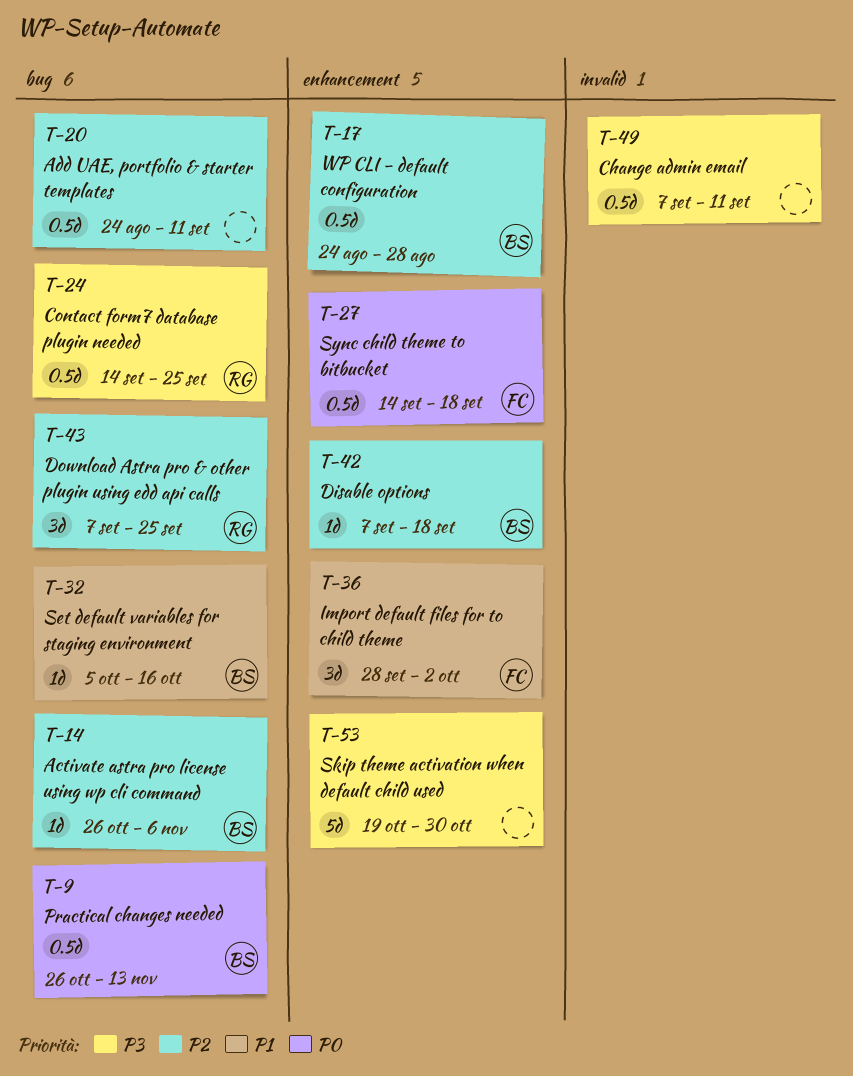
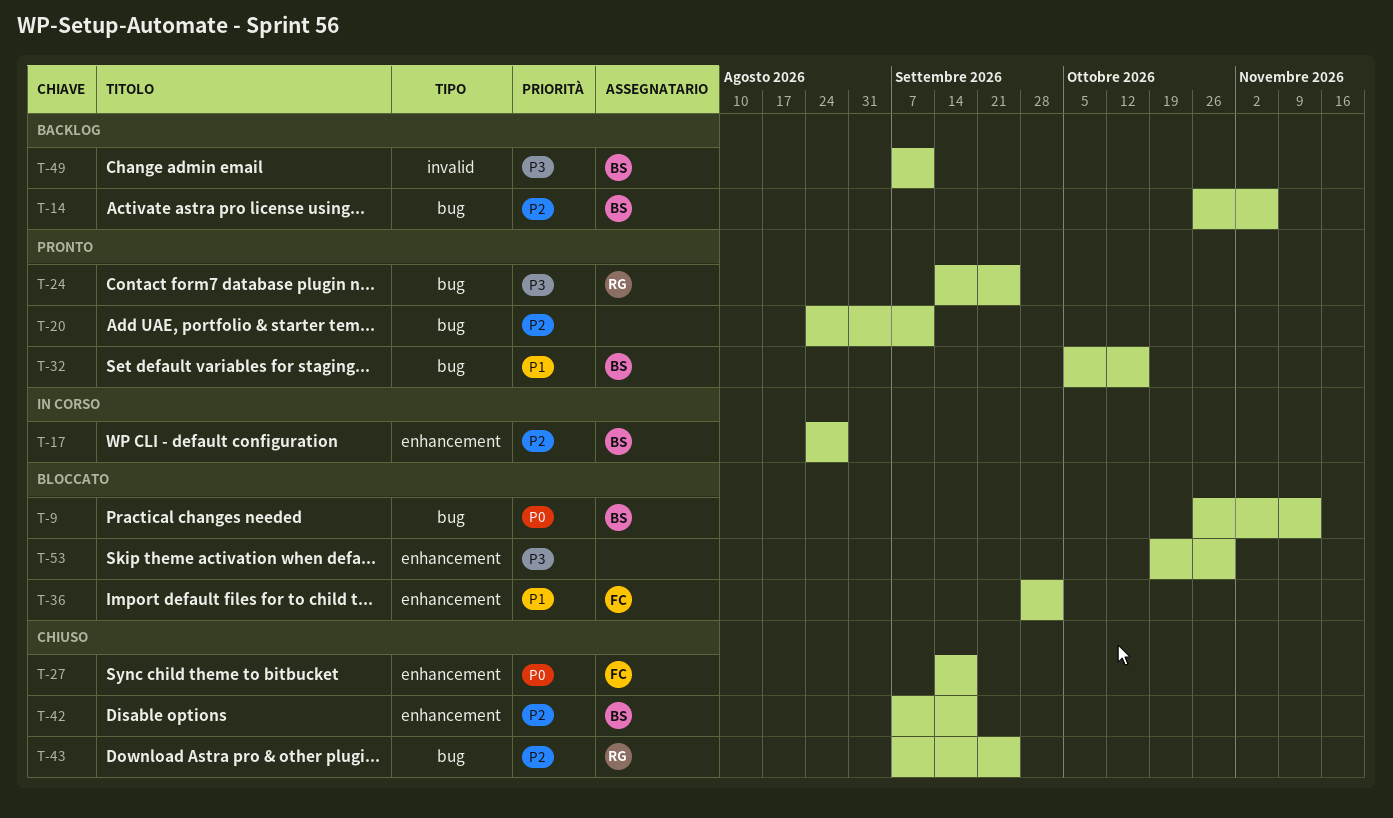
T-49, owner: none -> BS

